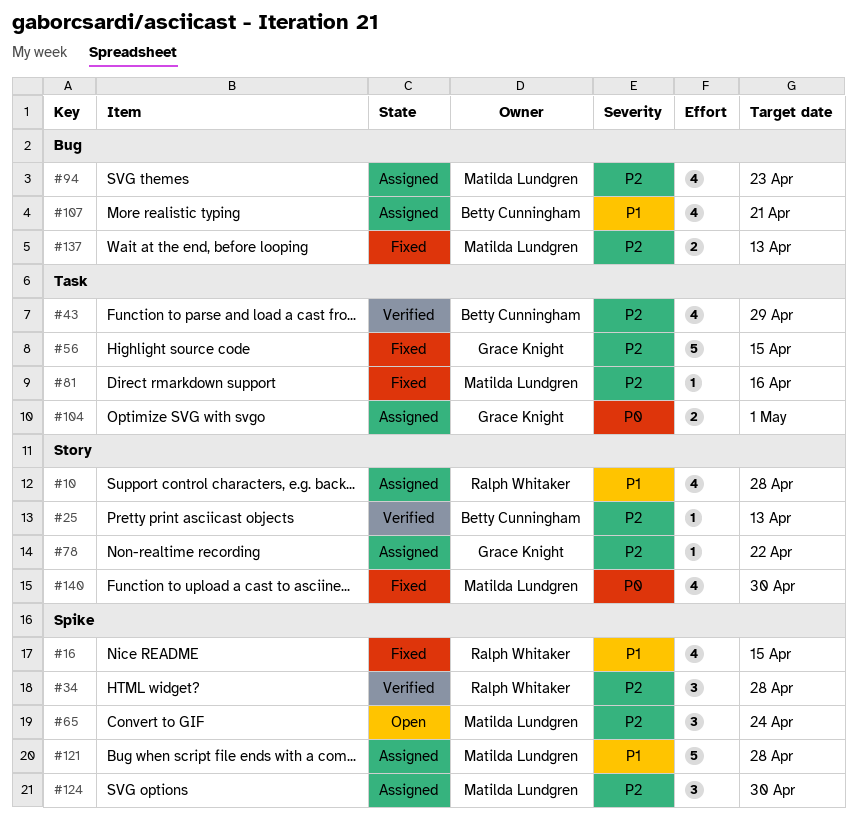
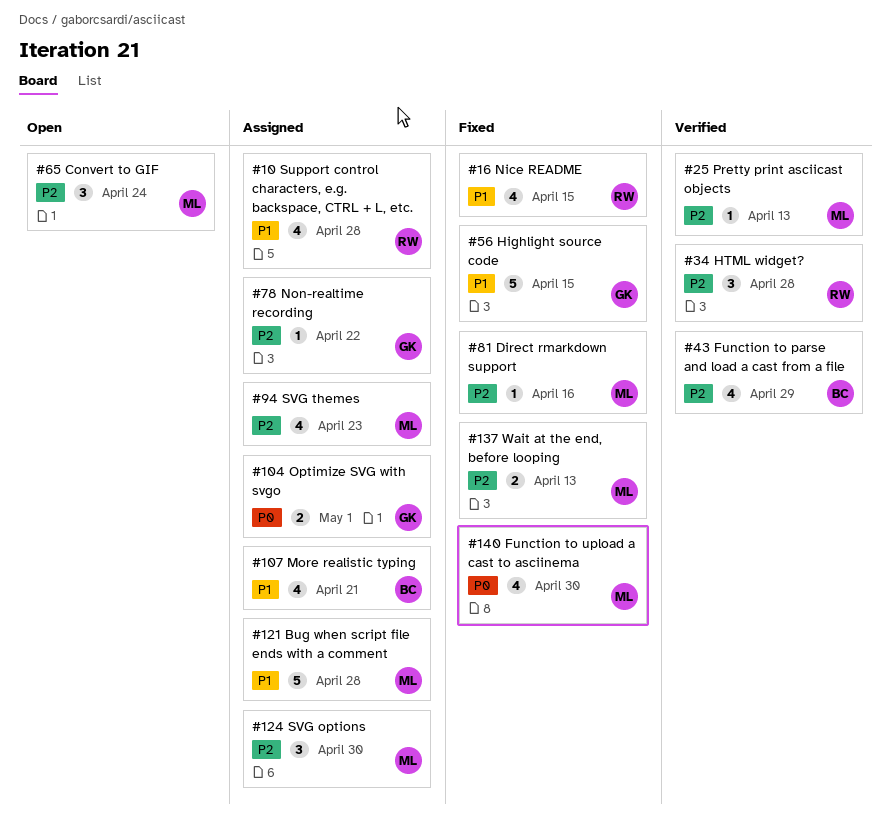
#25, owner: Betty Cunningham -> Matilda Lundgren
#56, priority: P2 -> P1

